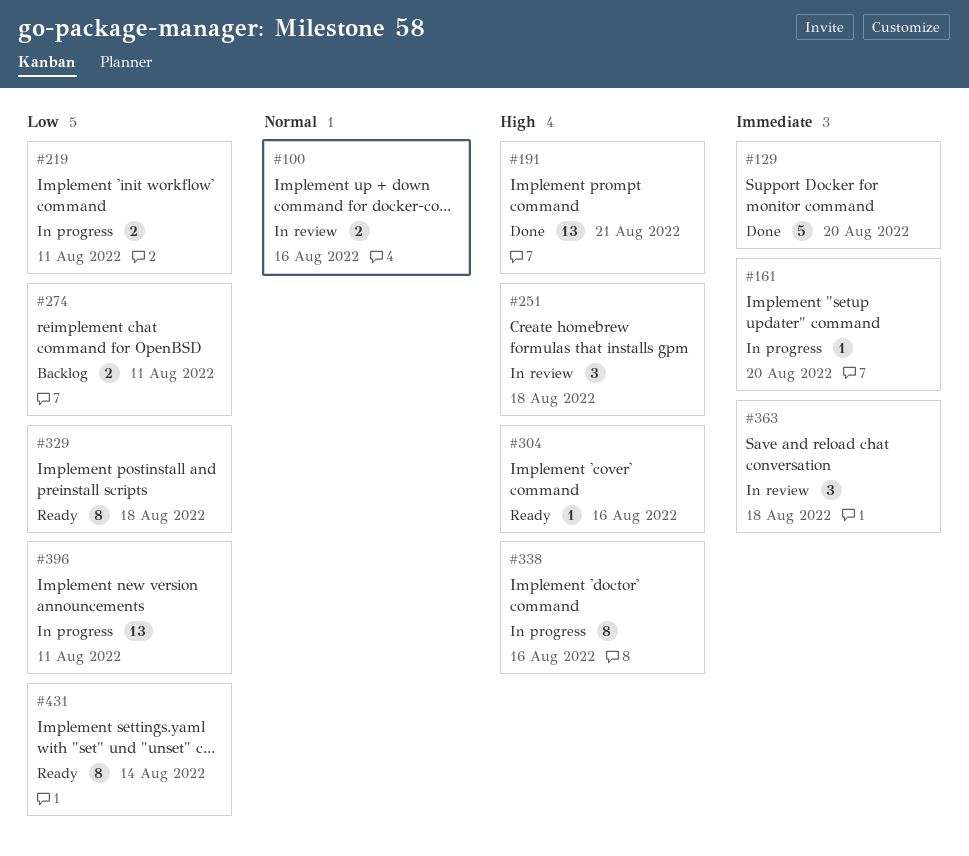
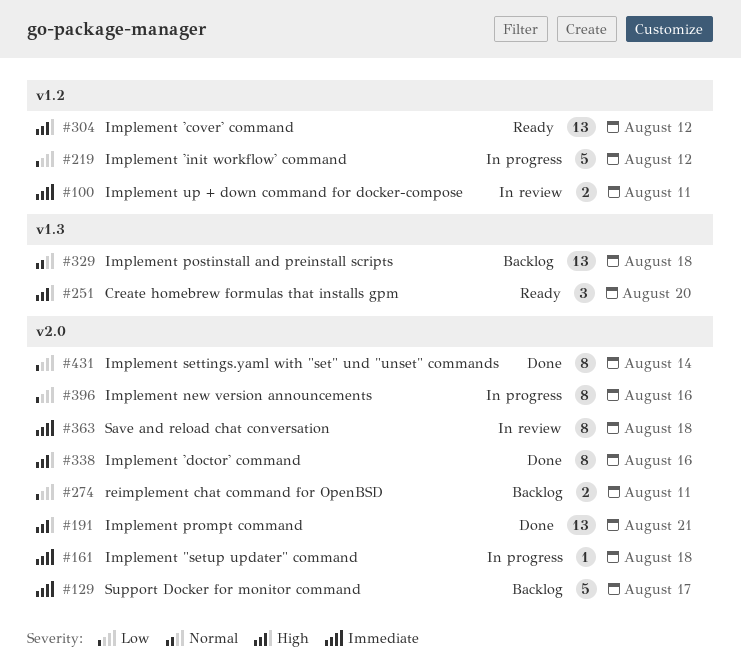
#100, priority: Normal -> Immediate
#100, due: Aug 16 -> Aug 11
#129, status: Done -> Backlog
#129, due: Aug 20 -> Aug 17
#161, due: Aug 20 -> Aug 18
#219, estimate: 2 -> 5
#219, due: Aug 11 -> Aug 12
#251, status: In review -> Ready
#251, due: Aug 18 -> Aug 20
#304, estimate: 1 -> 13
#304, due: Aug 16 -> Aug 12
#329, status: Ready -> Backlog
#329, priority: Low -> Normal
#329, estimate: 8 -> 13
#338, status: In progress -> Done
#363, estimate: 3 -> 8
#396, estimate: 13 -> 8
#396, due: Aug 11 -> Aug 16
#431, status: Ready -> Done

